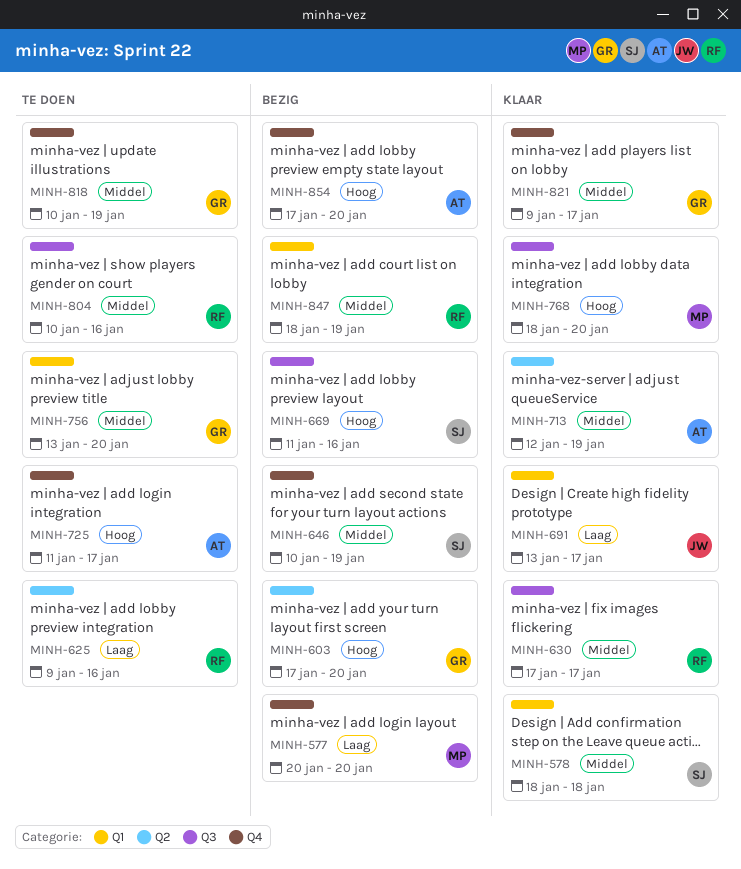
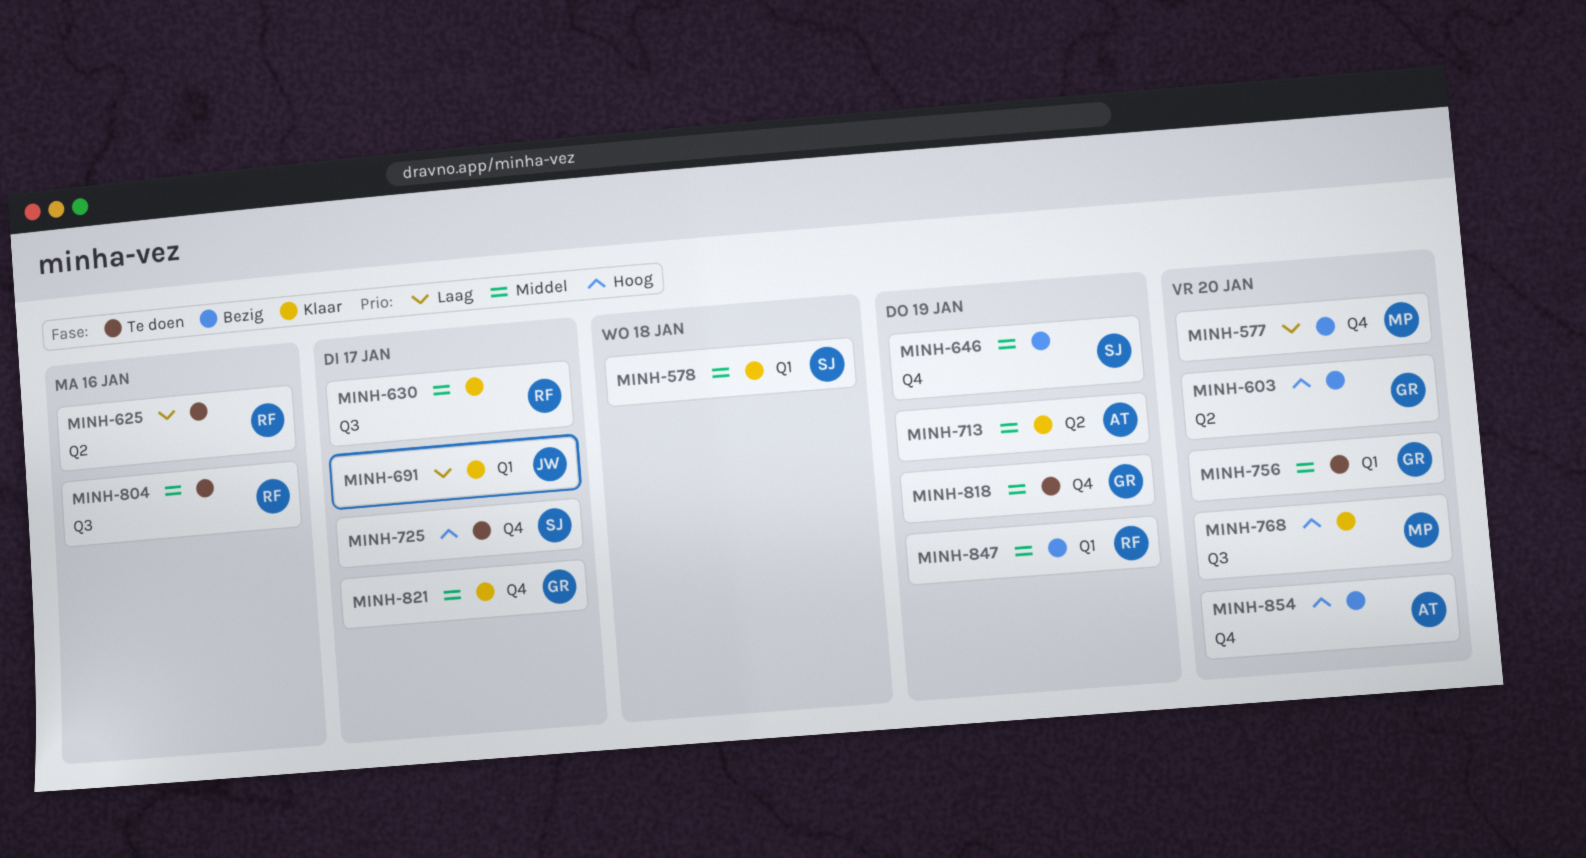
MINH-669: present -> none
MINH-725, owner: AT -> SJ

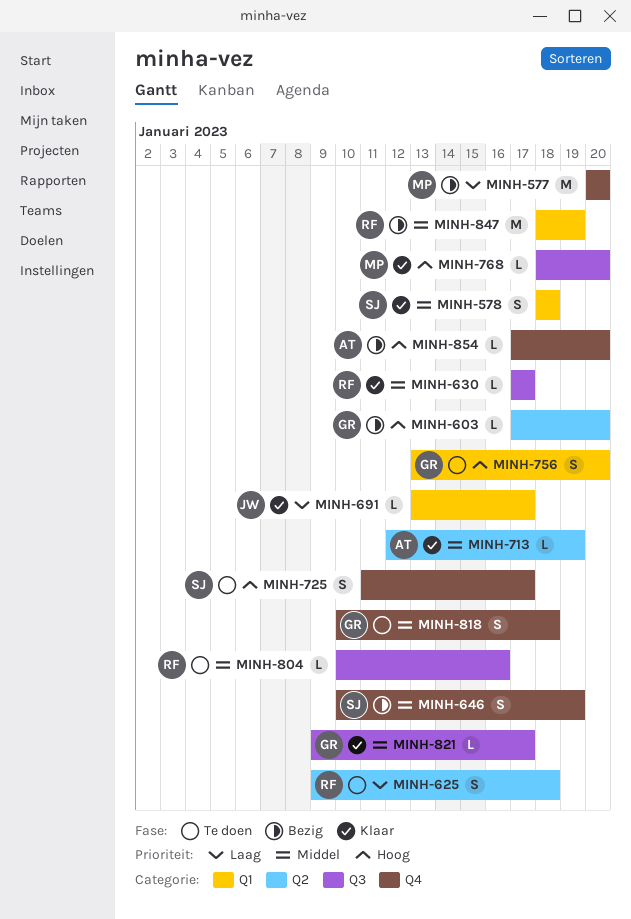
MINH-625, due: Jan 16 -> Jan 18
MINH-756, priority: Middel -> Hoog
MINH-818, due: Jan 19 -> Jan 18
MINH-821, label: Q4 -> Q3

